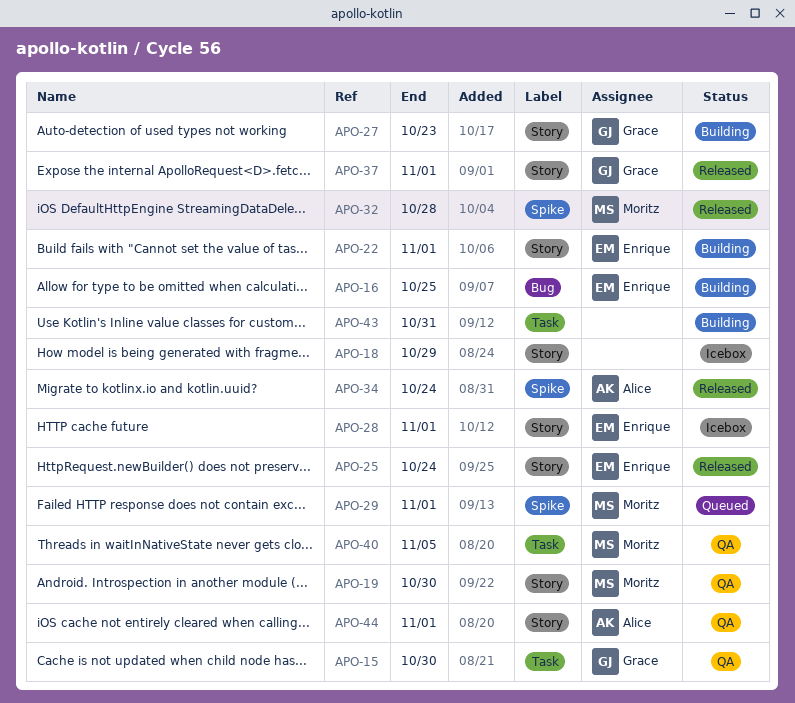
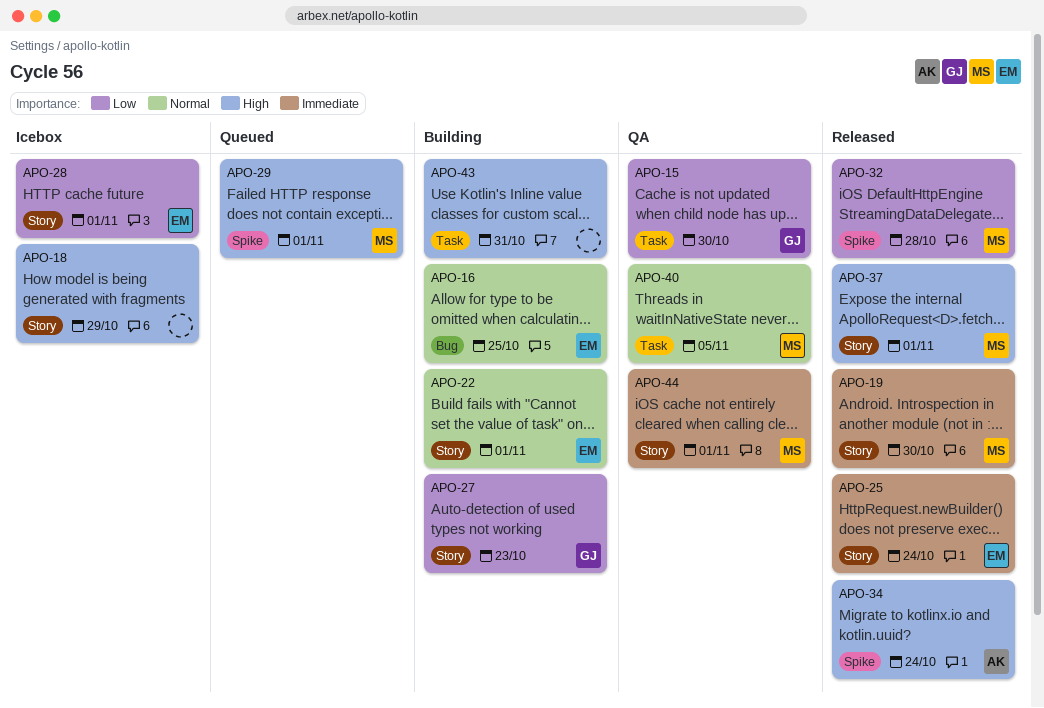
APO-19, status: QA -> Released
APO-37, owner: Grace -> Moritz
APO-44, owner: Alice -> Moritz

